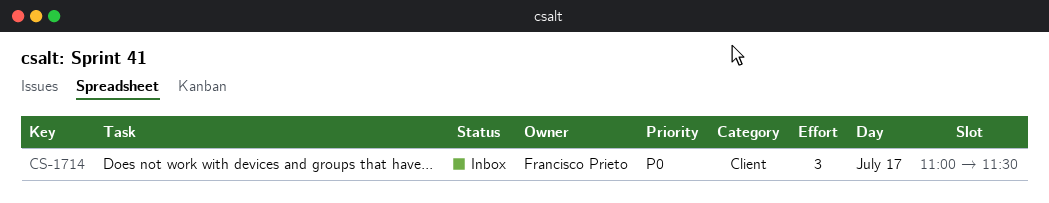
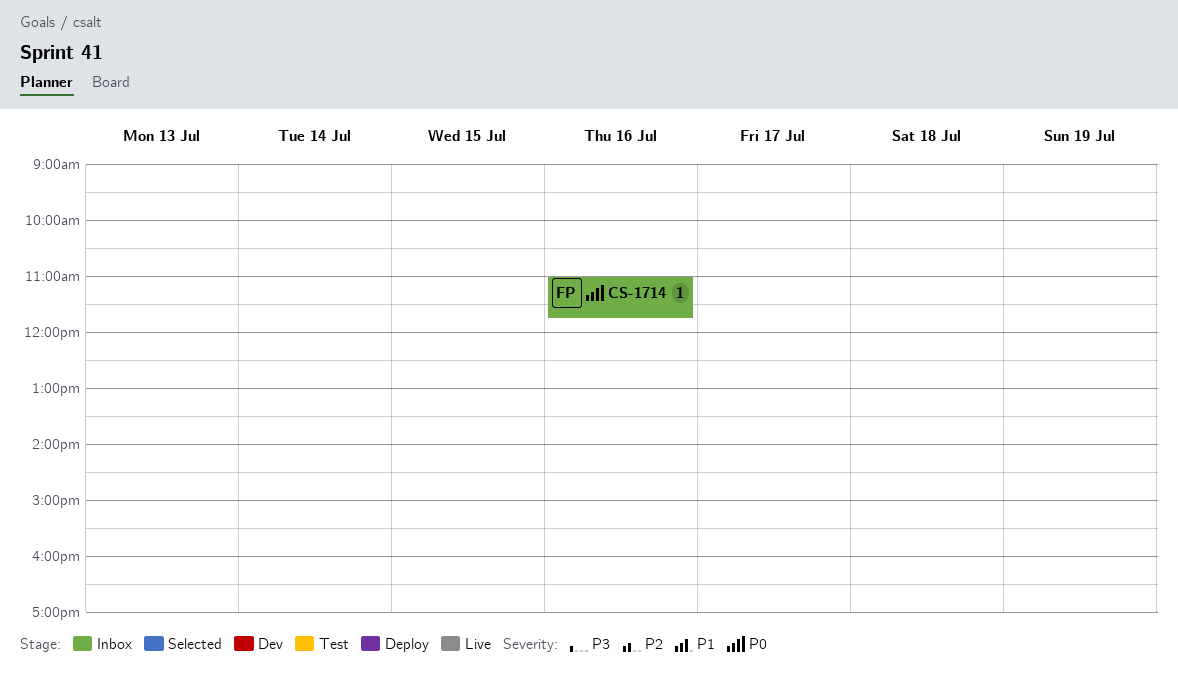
CS-1714, estimate: 3 -> 1
CS-1714, day: Jul 17 -> Jul 16
CS-1714, ends: 11:30 -> 11:45

